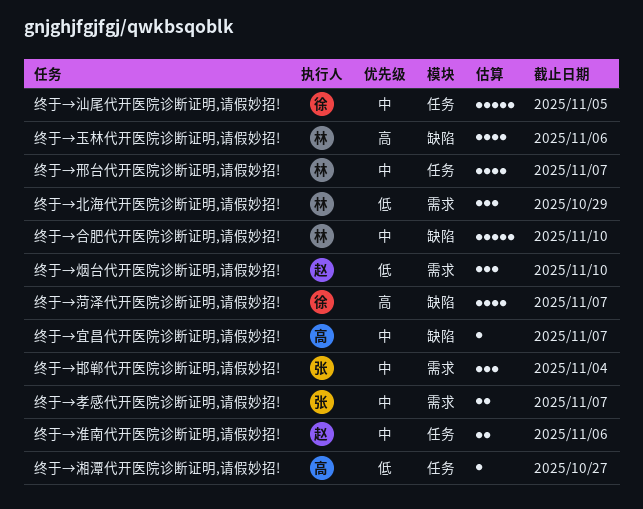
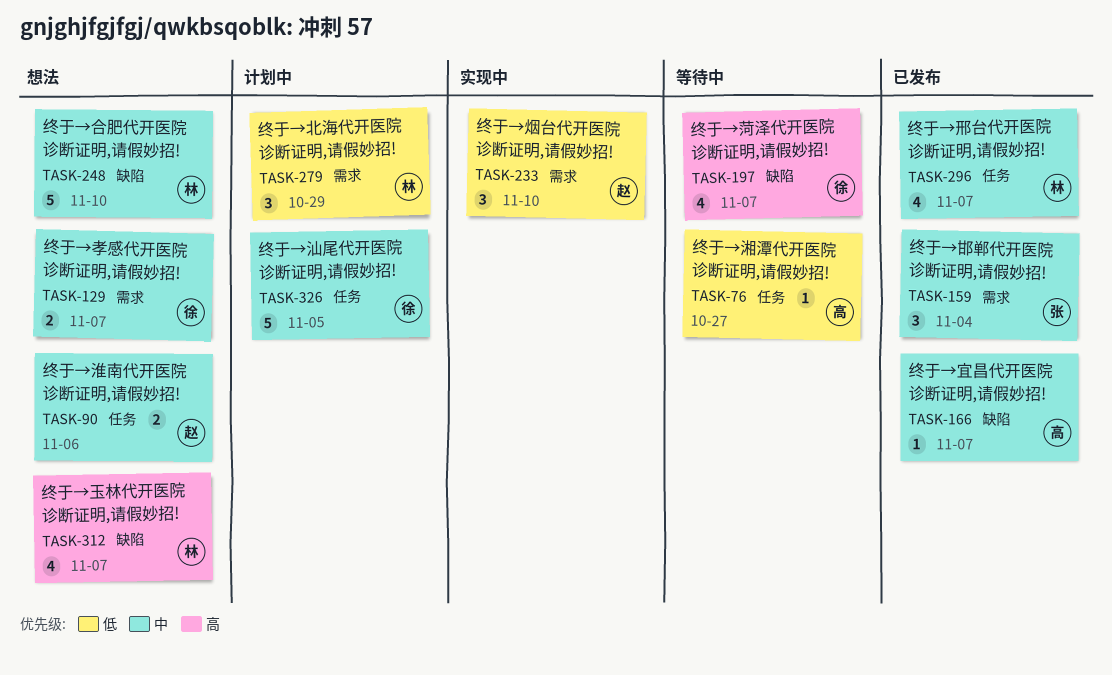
终于→孝感代开医院诊断证明,请假妙招!, owner: 张 -> 徐
终于→玉林代开医院诊断证明,请假妙招!, due: Nov 6 -> Nov 7

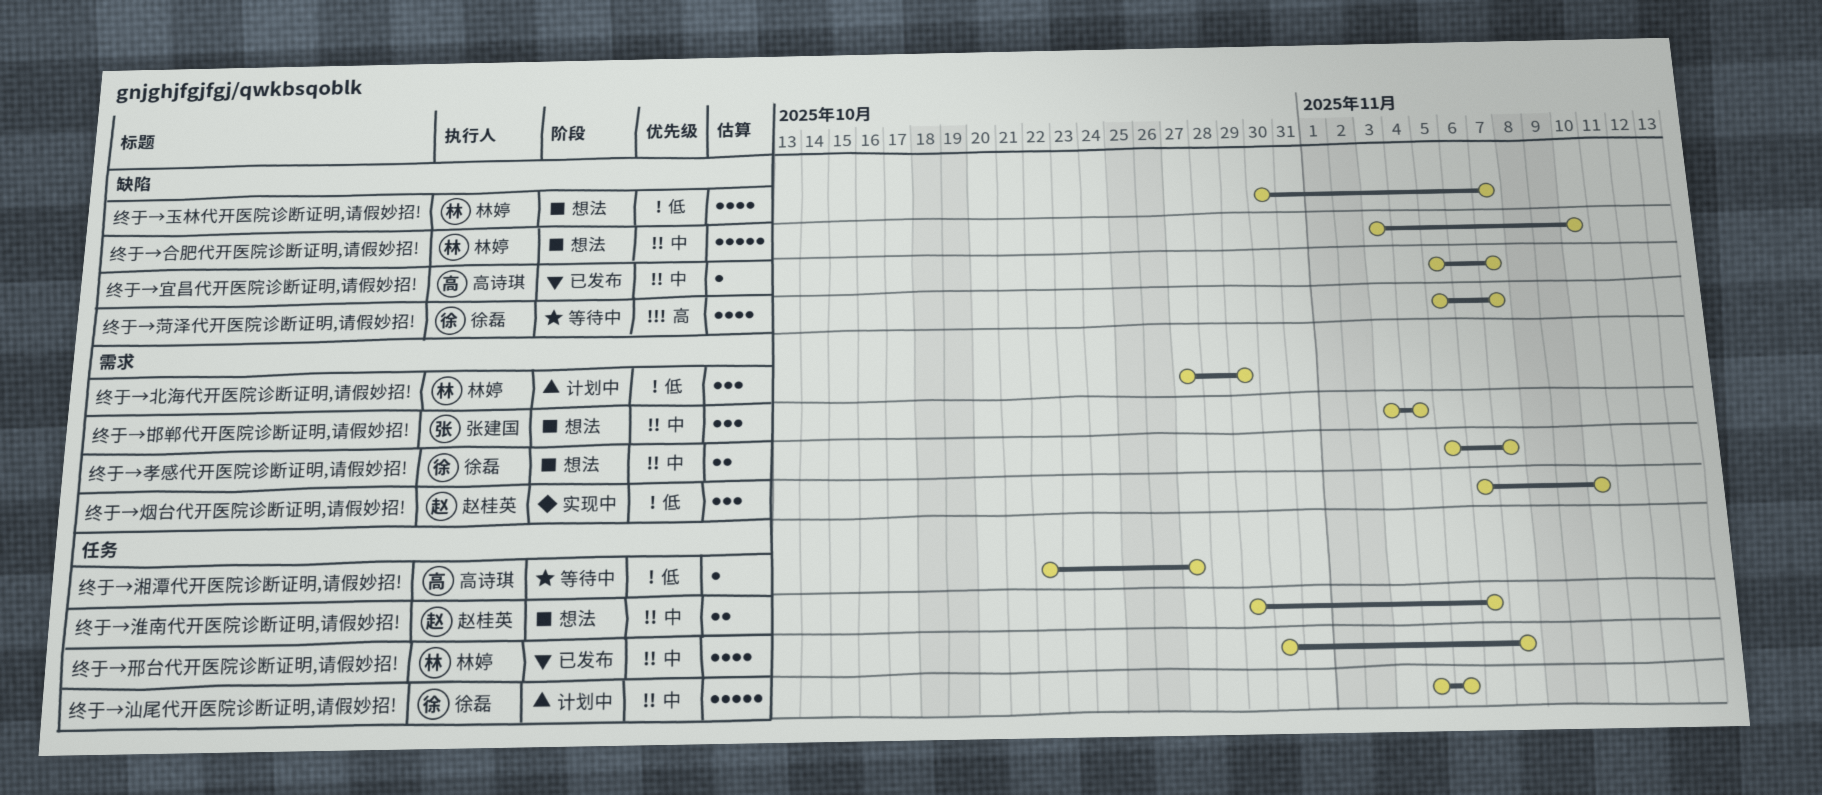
终于→玉林代开医院诊断证明,请假妙招!, priority: 高 -> 低
终于→邯郸代开医院诊断证明,请假妙招!, status: 已发布 -> 想法

